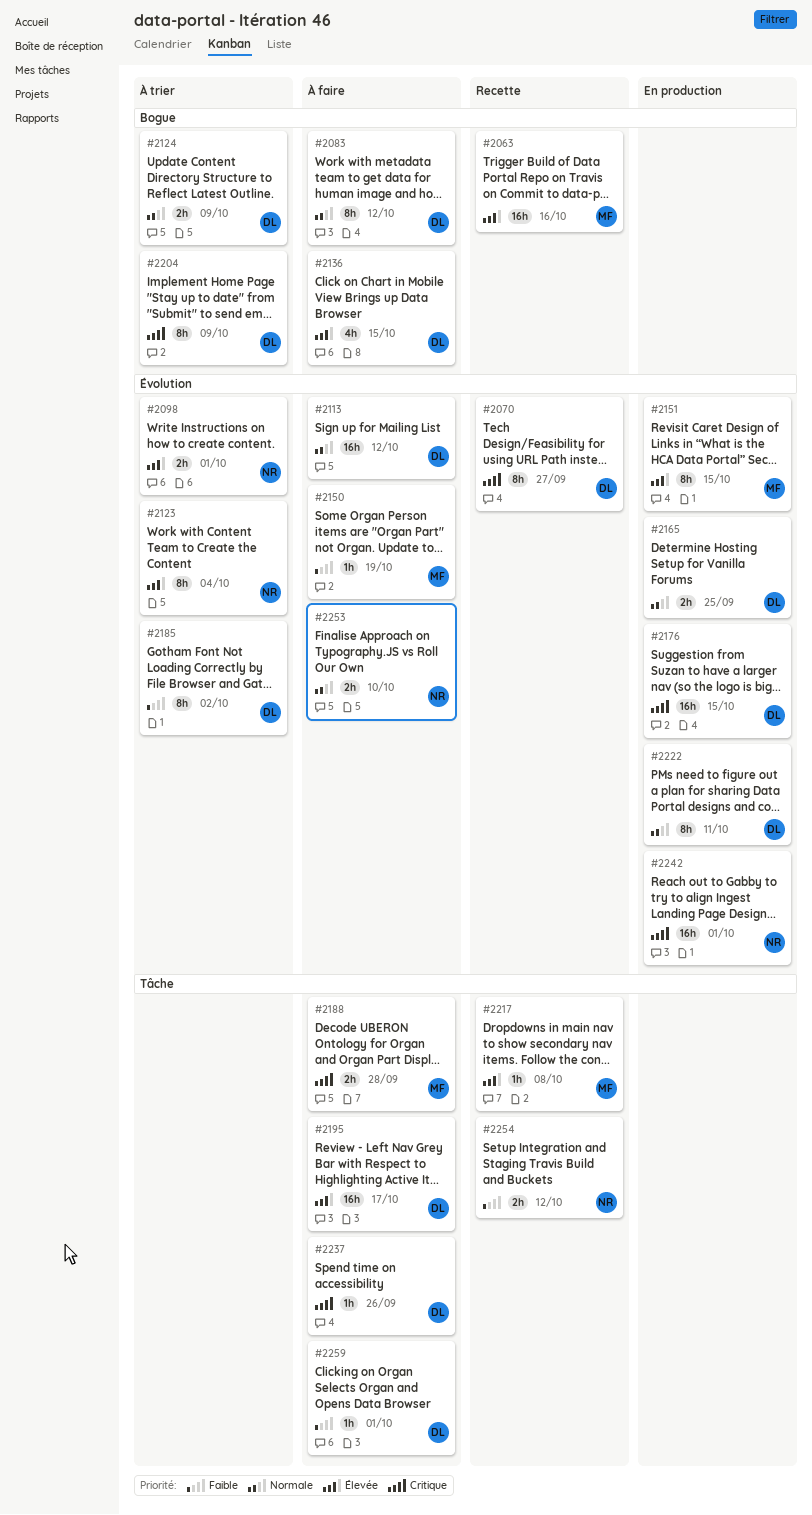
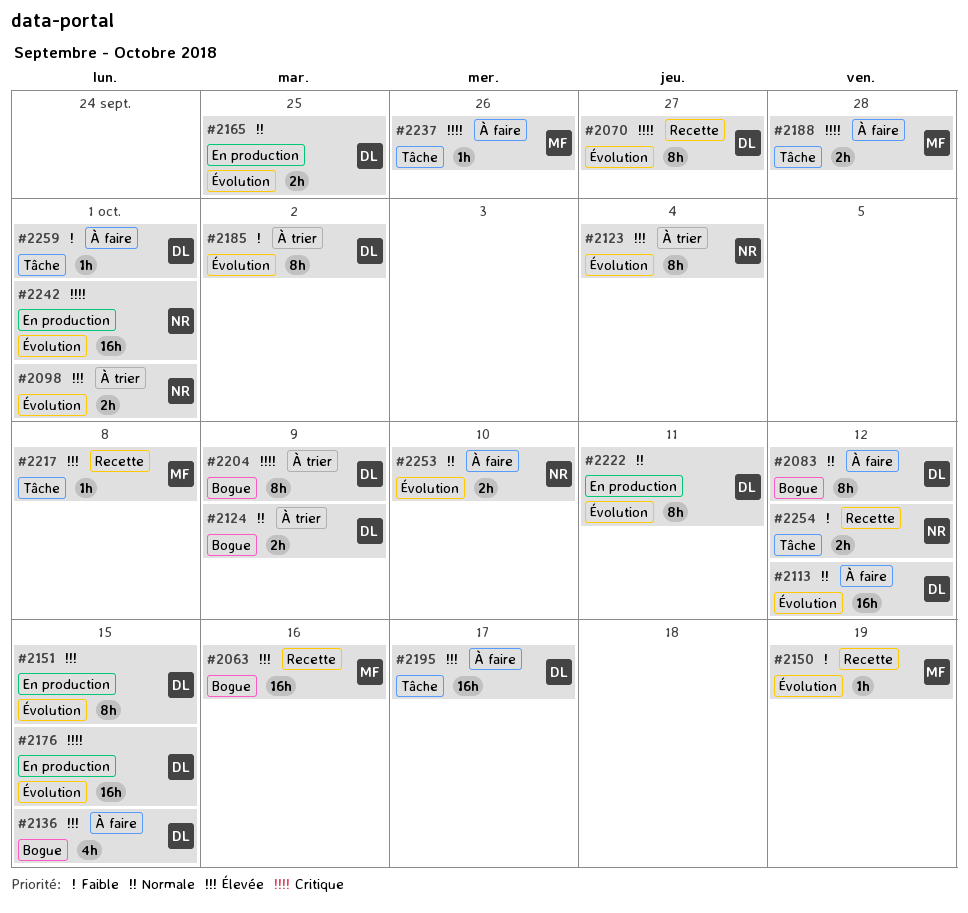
#2150, status: À faire -> Recette
#2151, owner: MF -> DL
#2237, owner: DL -> MF

